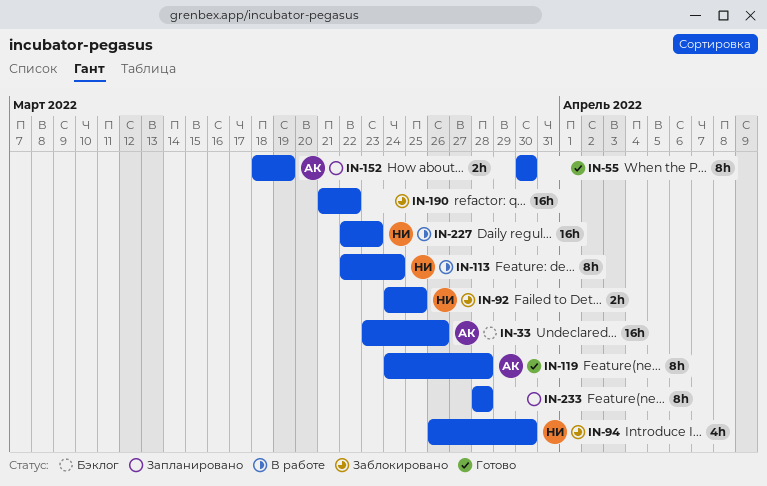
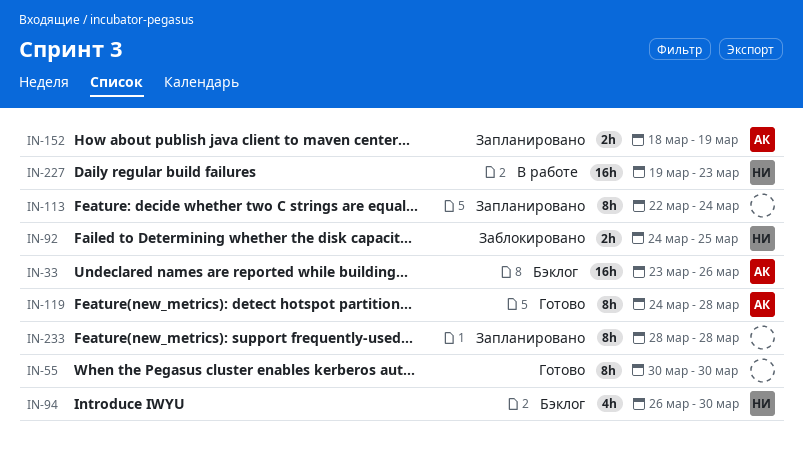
IN-94, status: Заблокировано -> Бэклог
IN-113, status: В работе -> Запланировано
IN-113, owner: НИ -> none
IN-190: present -> none
IN-227, start: Mar 22 -> Mar 19

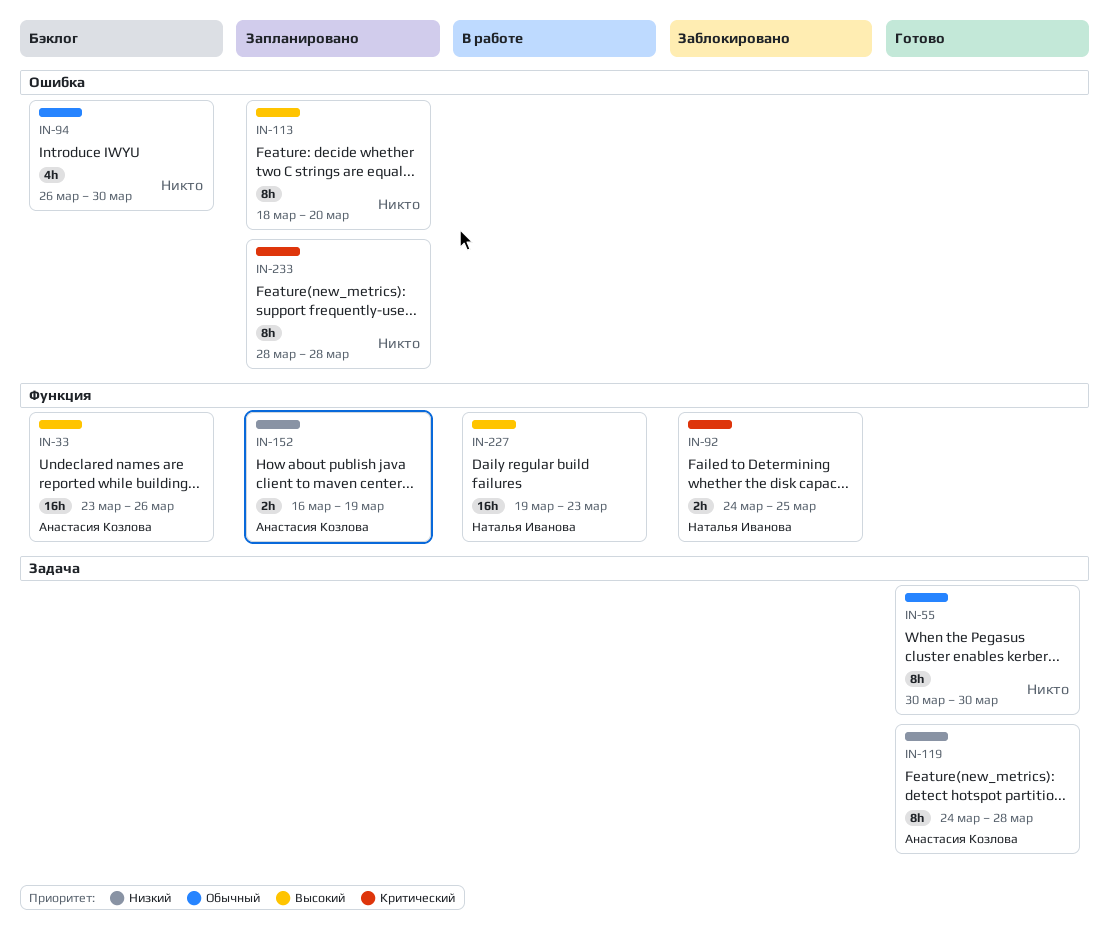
IN-94, owner: Наталья Иванова -> none
IN-113, start: Mar 22 -> Mar 18
IN-113, due: Mar 24 -> Mar 20
IN-152, start: Mar 18 -> Mar 16

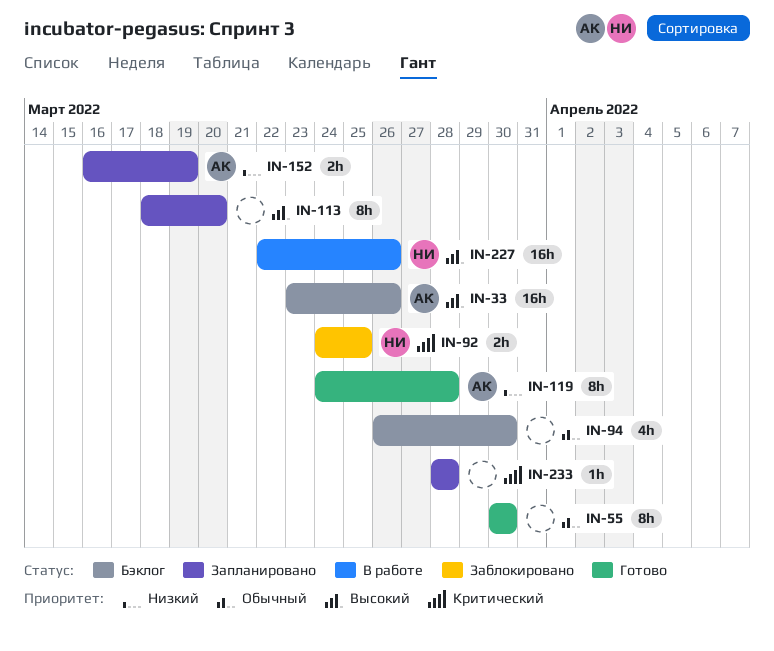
IN-227, start: Mar 19 -> Mar 22
IN-227, due: Mar 23 -> Mar 26
IN-233, estimate: 8h -> 1h

